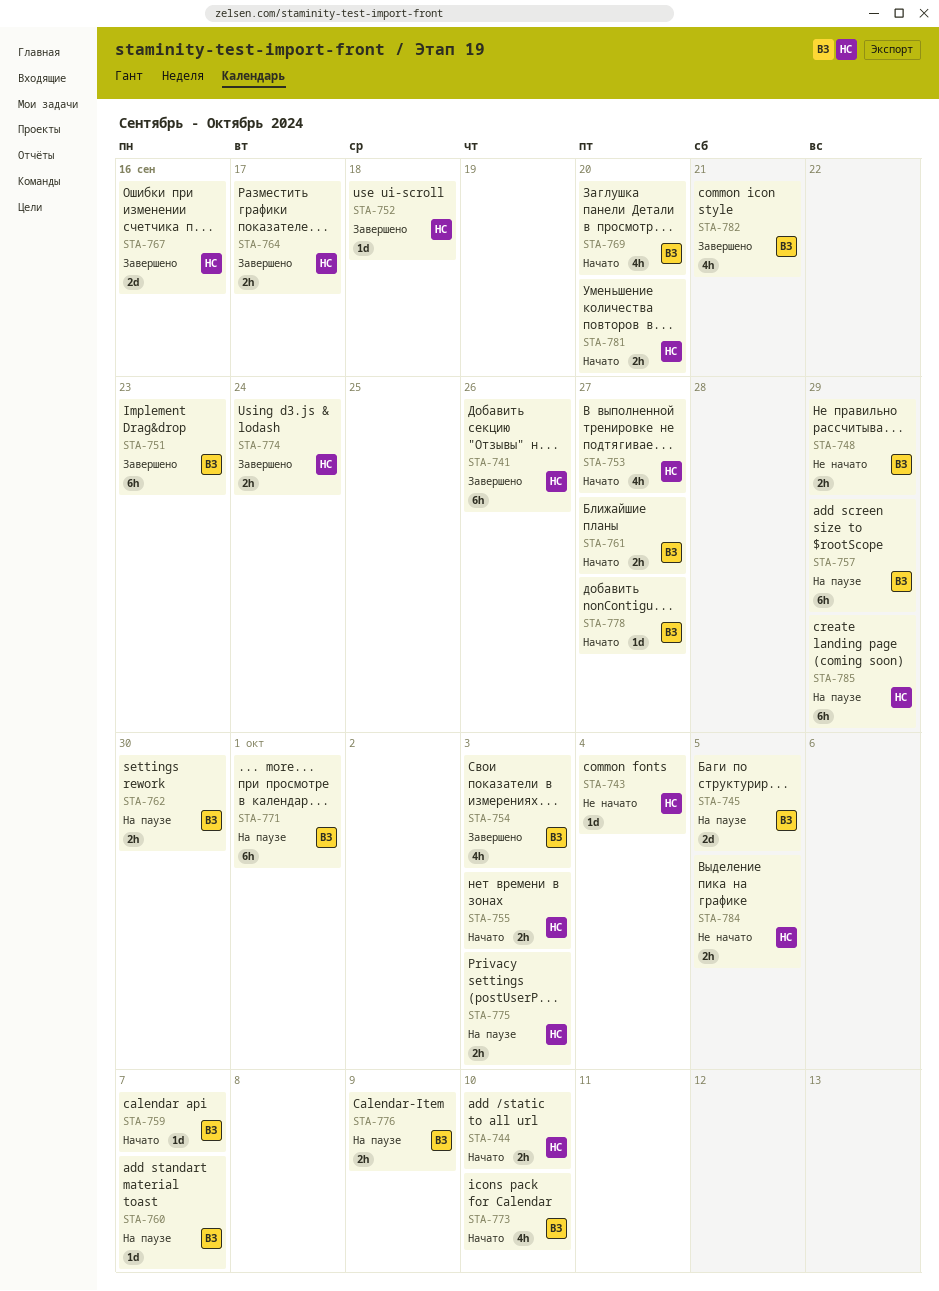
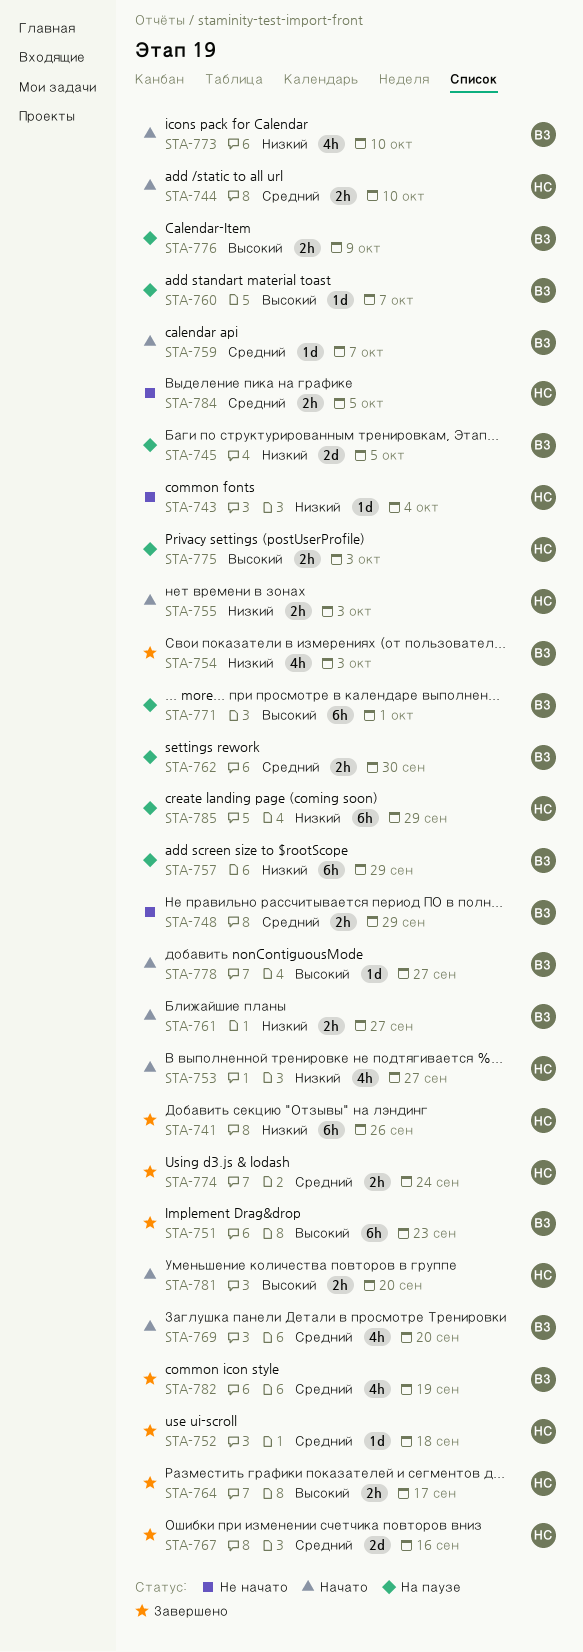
STA-782, due: Sep 21 -> Sep 19

